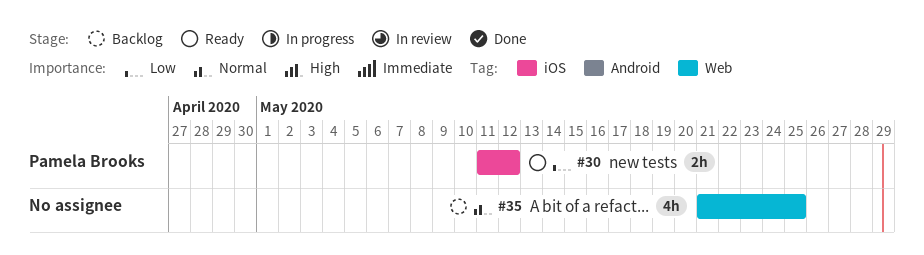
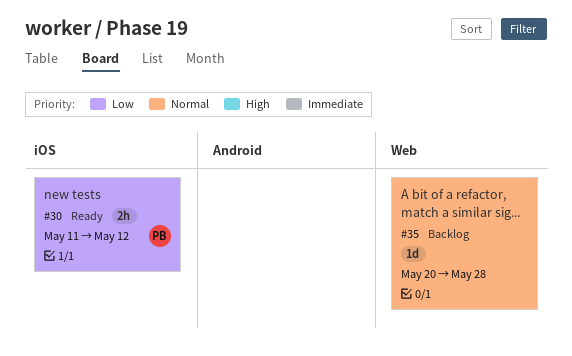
#35, estimate: 4h -> 1d
#35, start: May 21 -> May 20
#35, due: May 25 -> May 28

